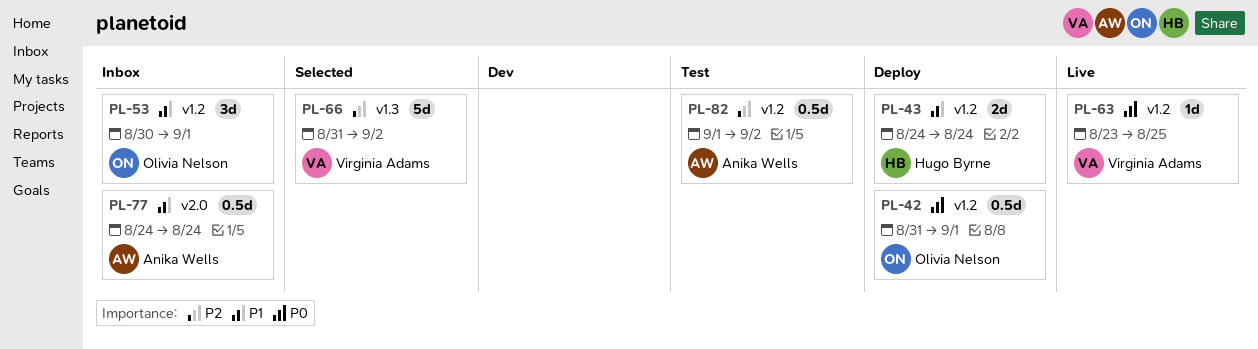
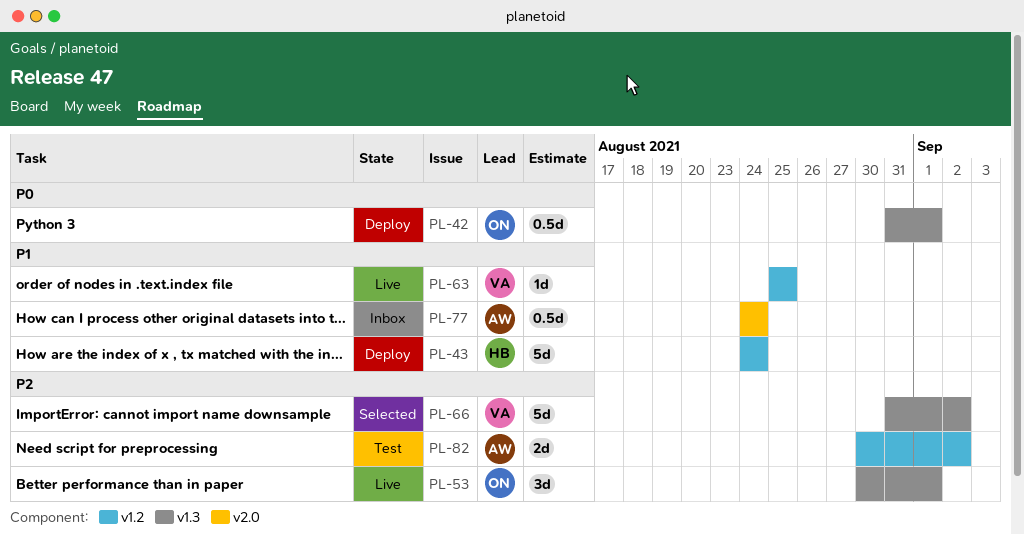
PL-42, label: v1.2 -> v1.3
PL-43, estimate: 2d -> 5d
PL-53, status: Inbox -> Live
PL-53, priority: P1 -> P2
PL-53, label: v1.2 -> v1.3
PL-63, priority: P0 -> P1
PL-63, start: Aug 23 -> Aug 25
PL-82, estimate: 0.5d -> 2d
PL-82, start: Sep 1 -> Aug 30

